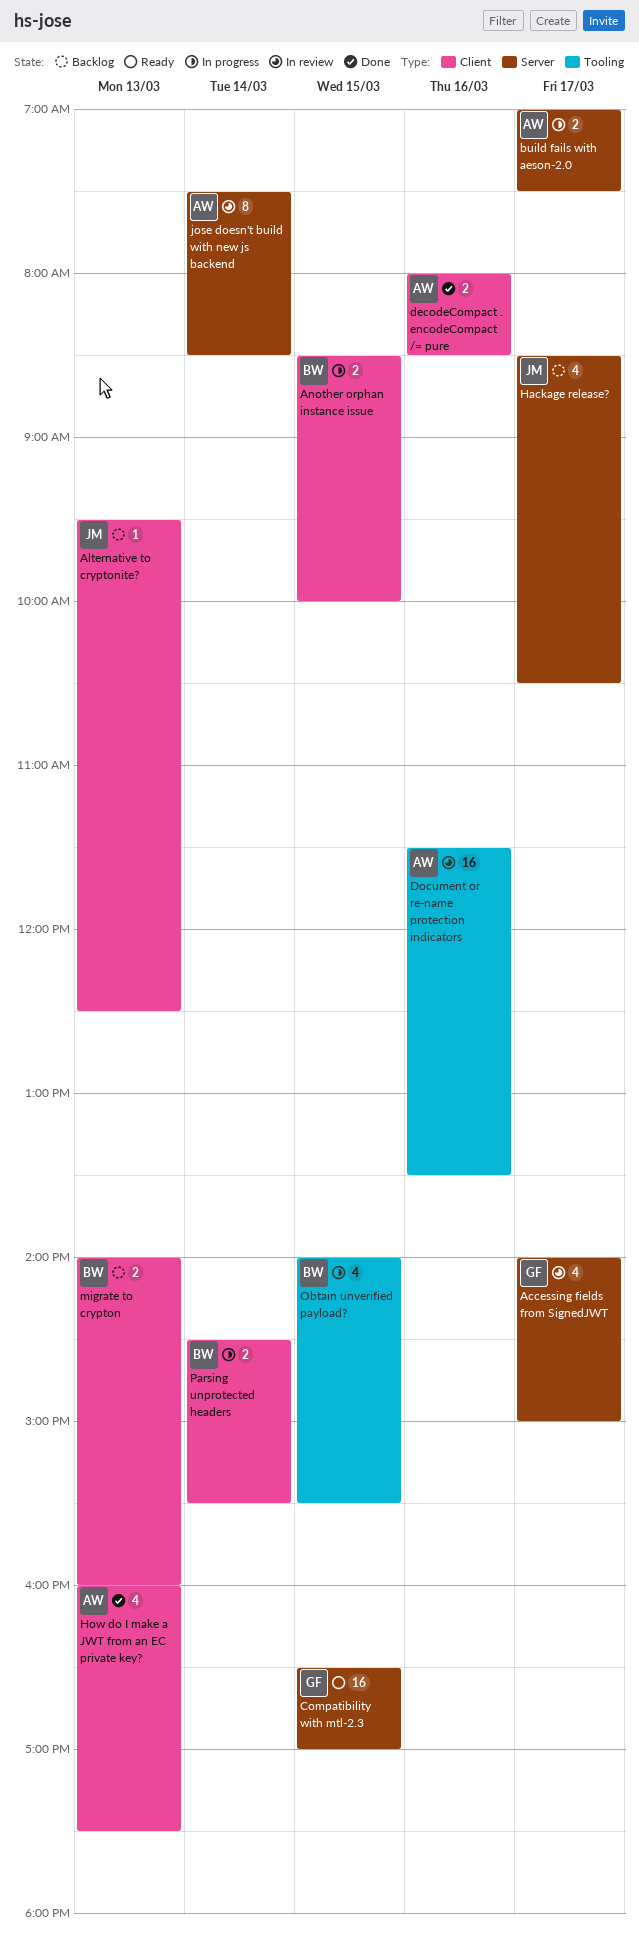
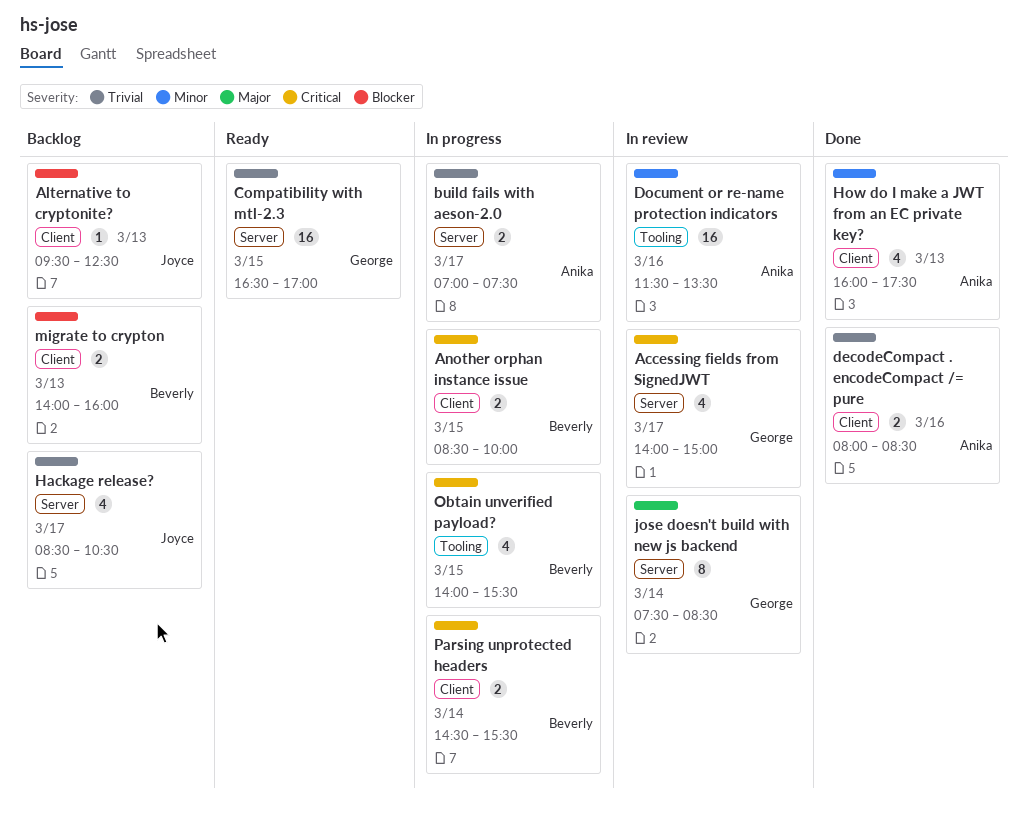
jose doesn't build with new js backend, owner: Anika -> George

